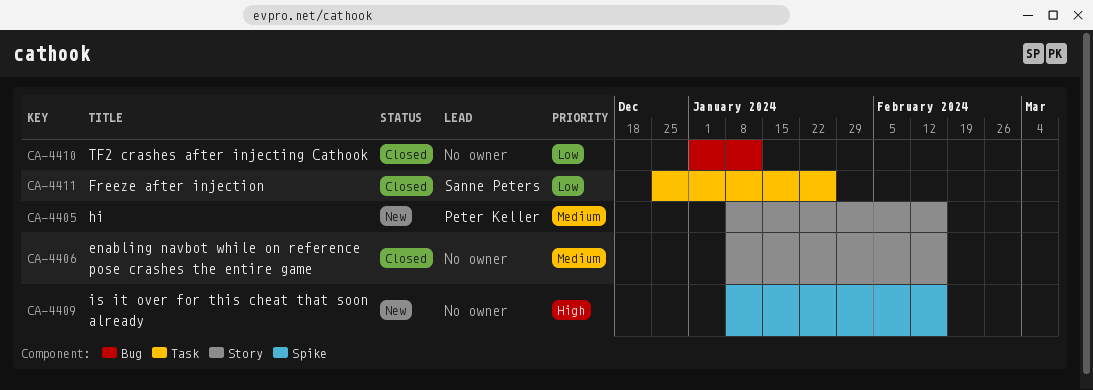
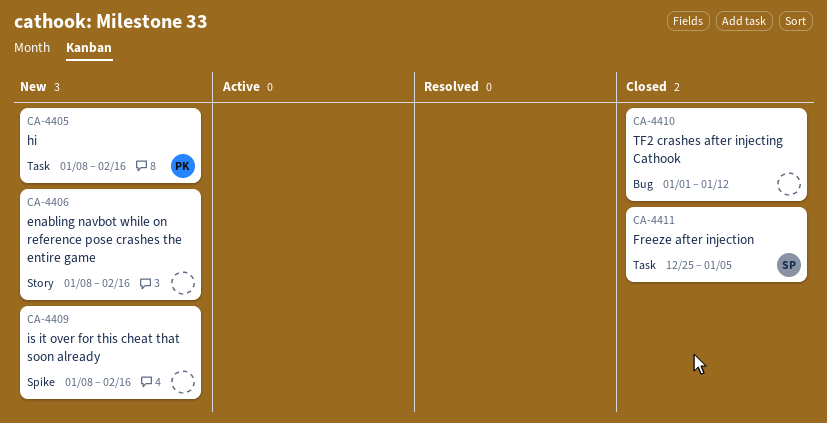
CA-4405, label: Story -> Task
CA-4406, status: Closed -> New
CA-4411, due: Jan 26 -> Jan 5

